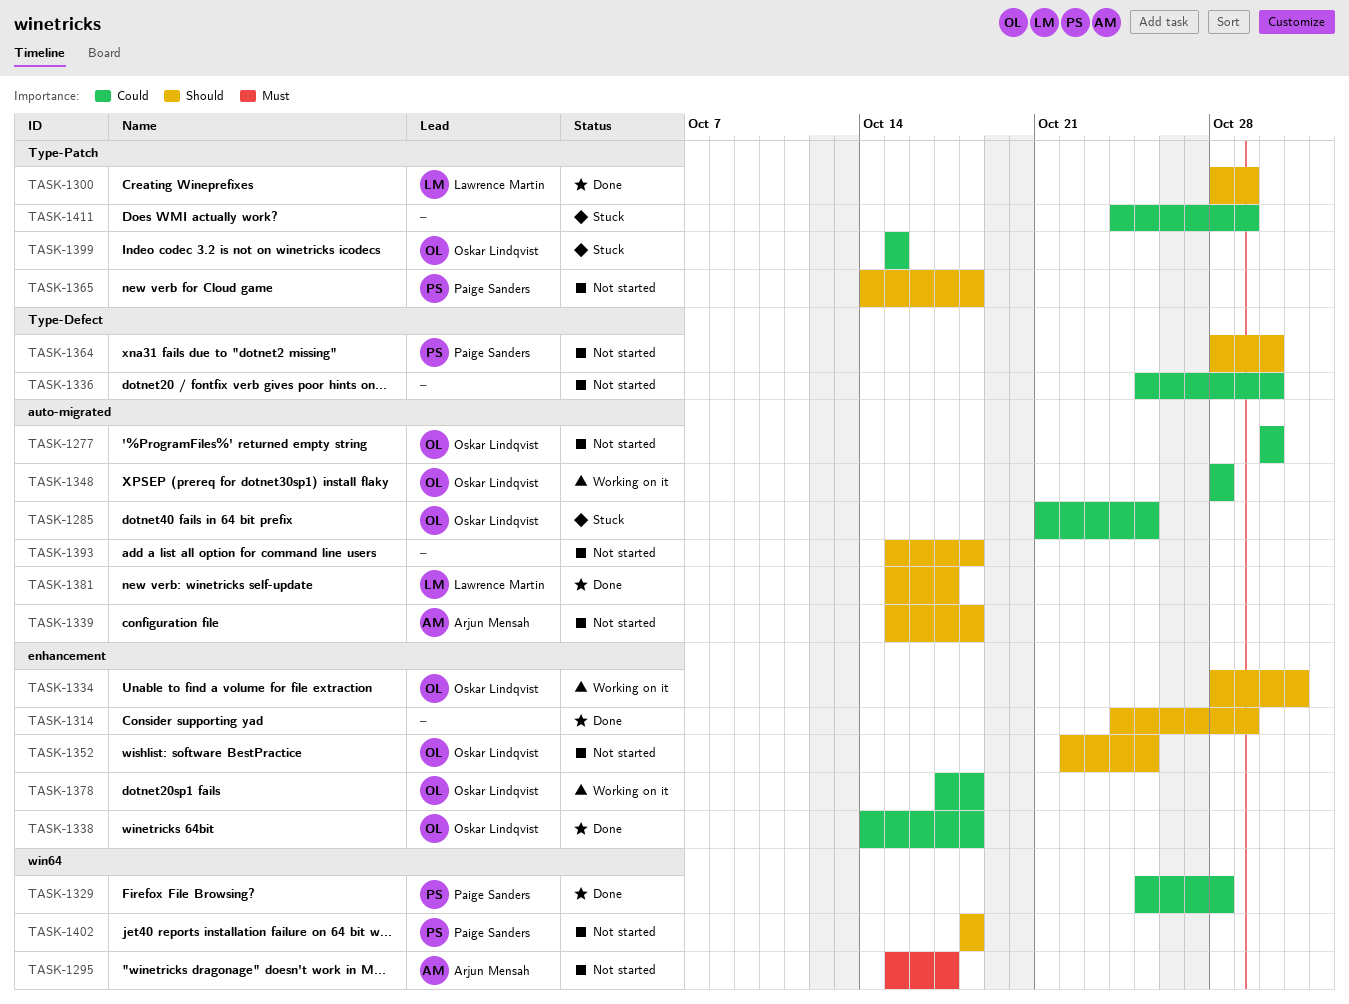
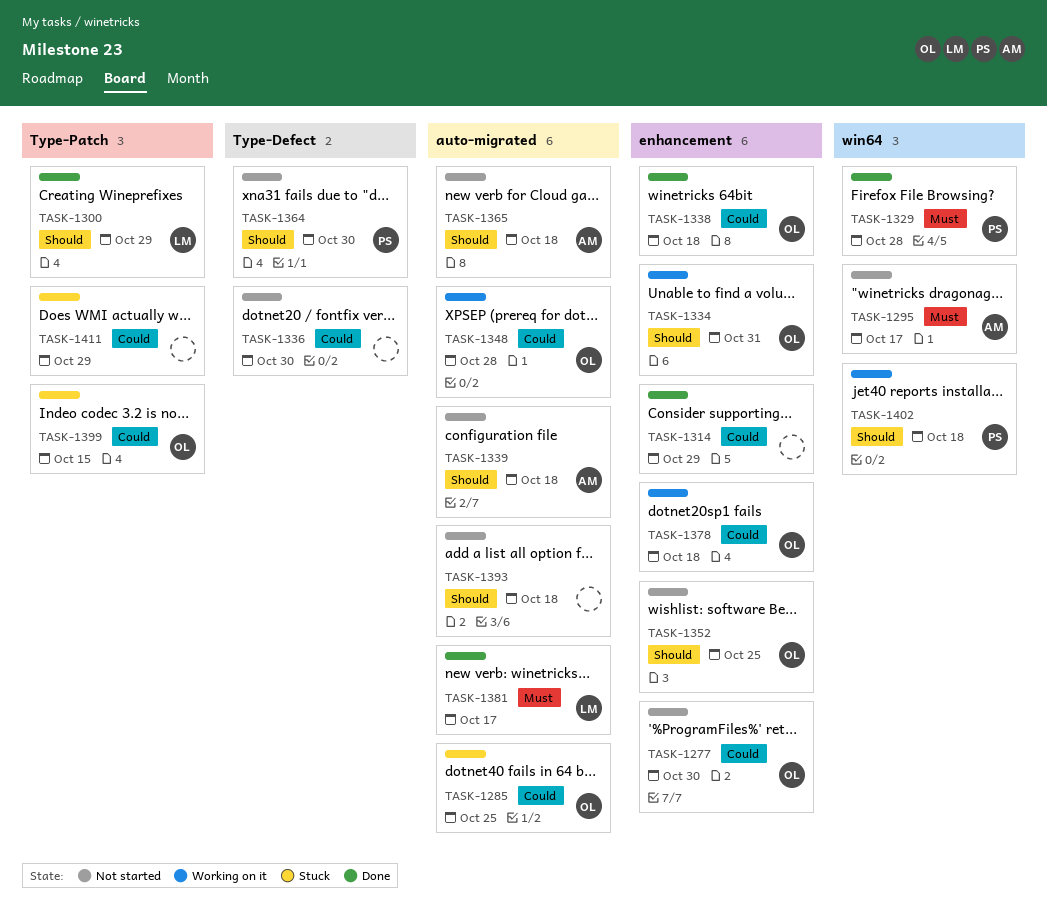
TASK-1277, label: auto-migrated -> enhancement
TASK-1314, priority: Should -> Could
TASK-1329, priority: Could -> Must
TASK-1365, owner: Paige Sanders -> Arjun Mensah
TASK-1365, label: Type-Patch -> auto-migrated
TASK-1381, priority: Should -> Must
TASK-1402, status: Not started -> Working on it

